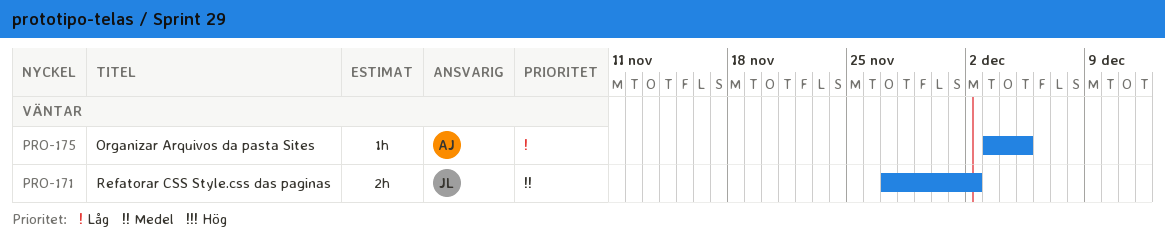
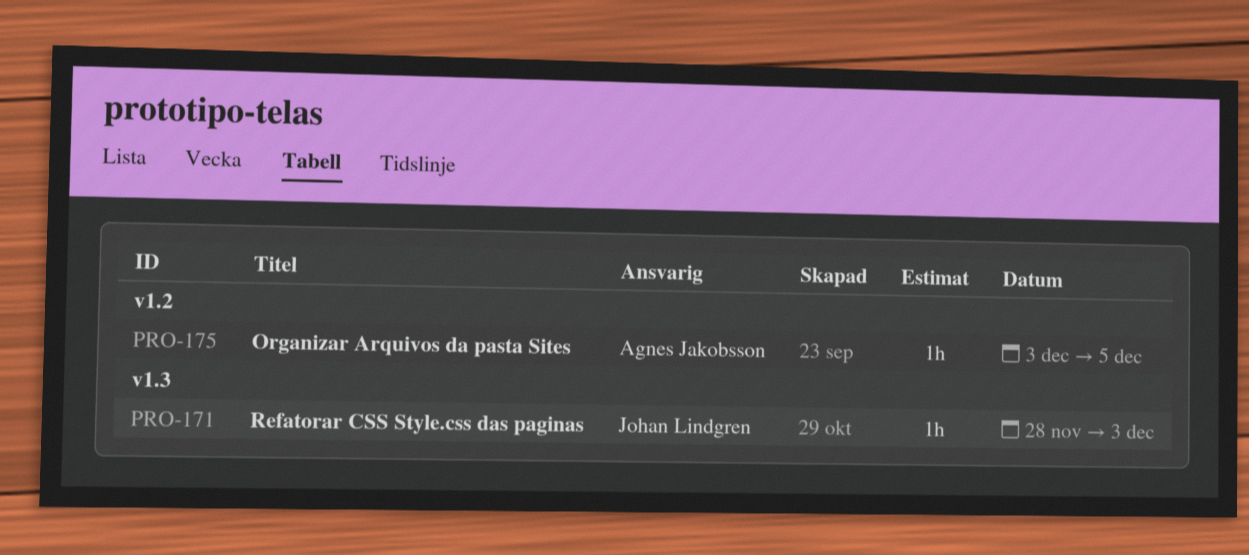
PRO-171, estimate: 2h -> 1h
PRO-171, start: Nov 27 -> Nov 28
PRO-171, due: Dec 2 -> Dec 3

